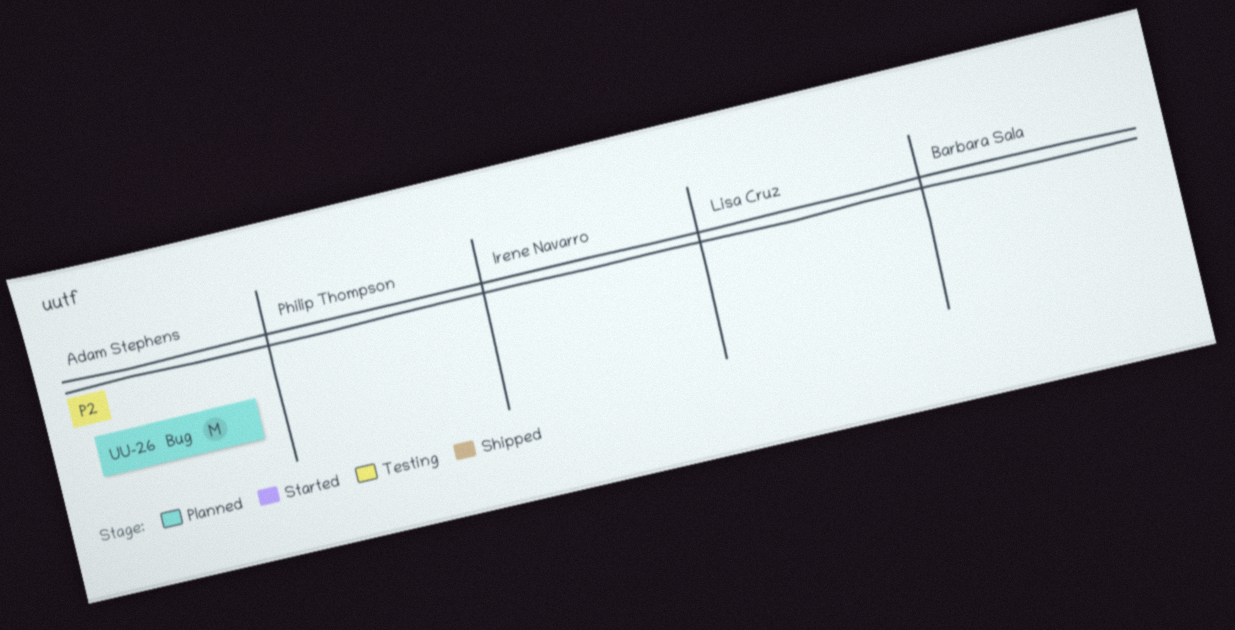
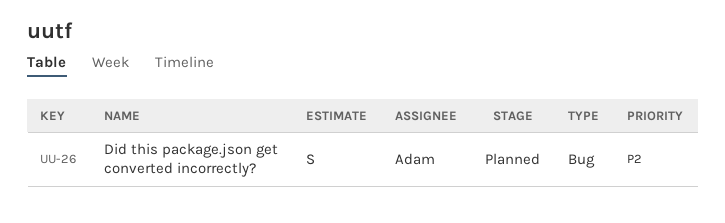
UU-26, estimate: M -> S

